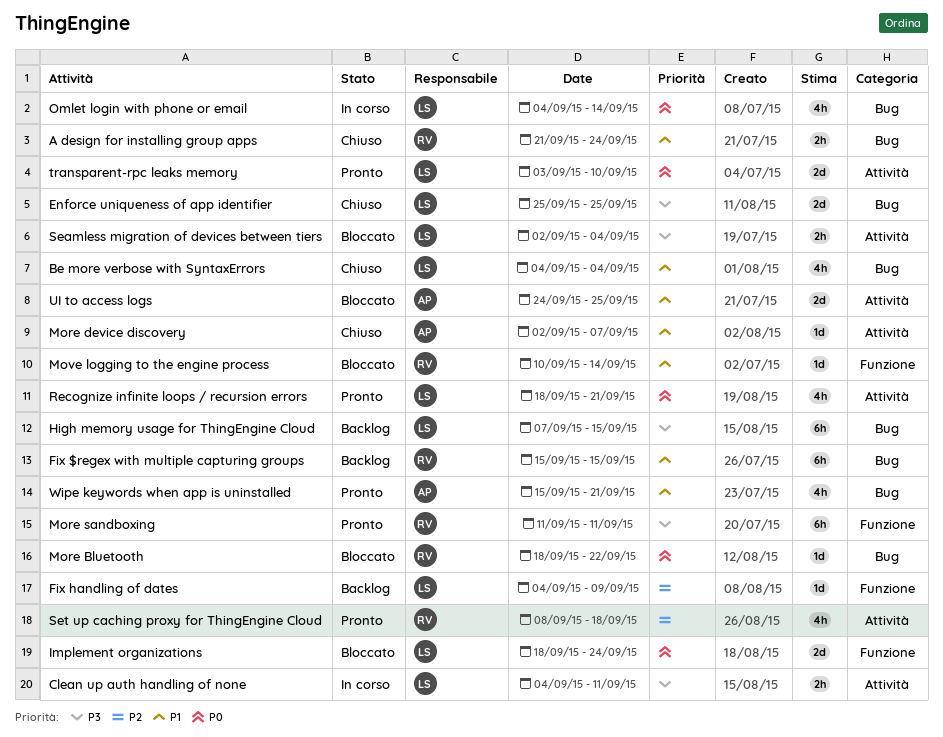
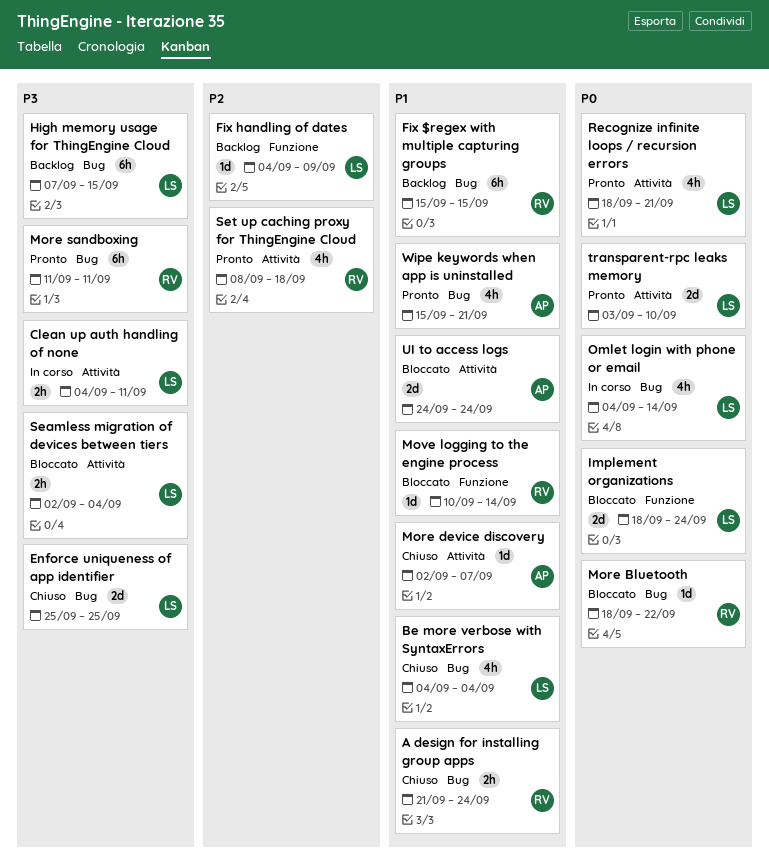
More sandboxing, label: Funzione -> Bug
UI to access logs, due: Sep 25 -> Sep 24

